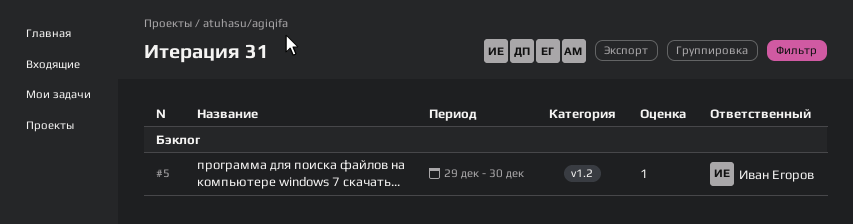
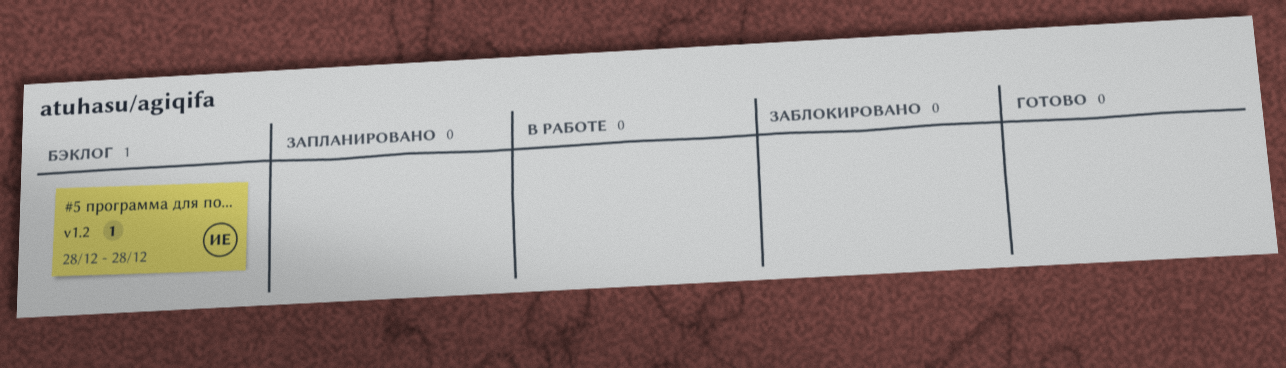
#5, start: Dec 29 -> Dec 28
#5, due: Dec 30 -> Dec 28

